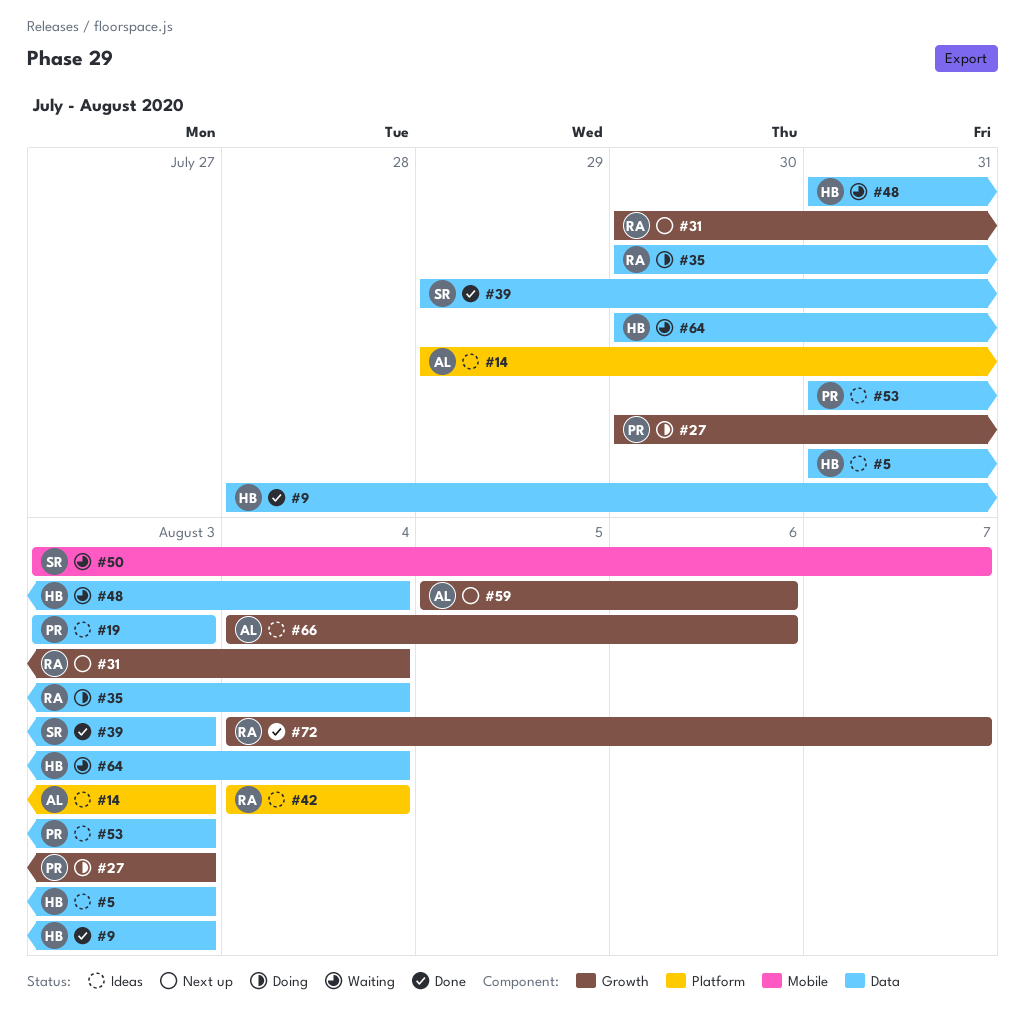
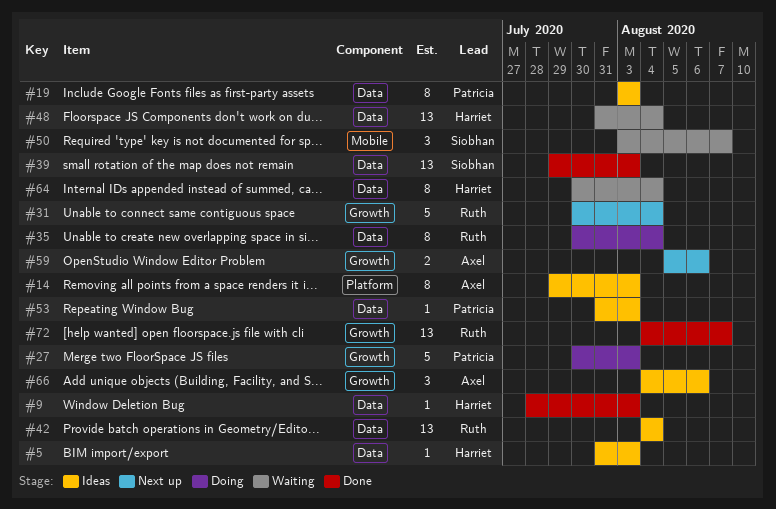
#42, label: Platform -> Data

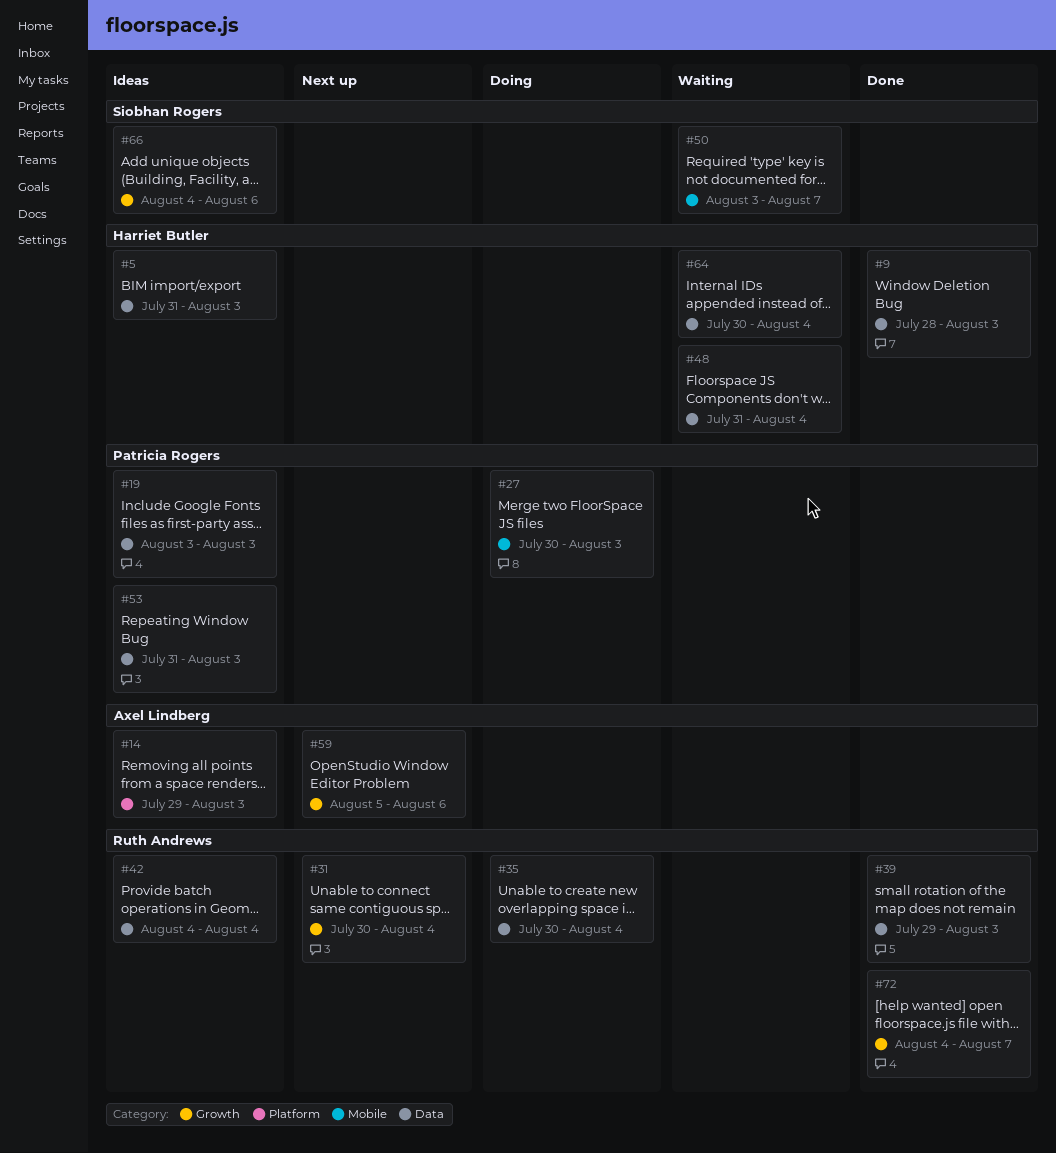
#27, label: Growth -> Mobile
#39, owner: Siobhan Rogers -> Ruth Andrews
#66, owner: Axel Lindberg -> Siobhan Rogers

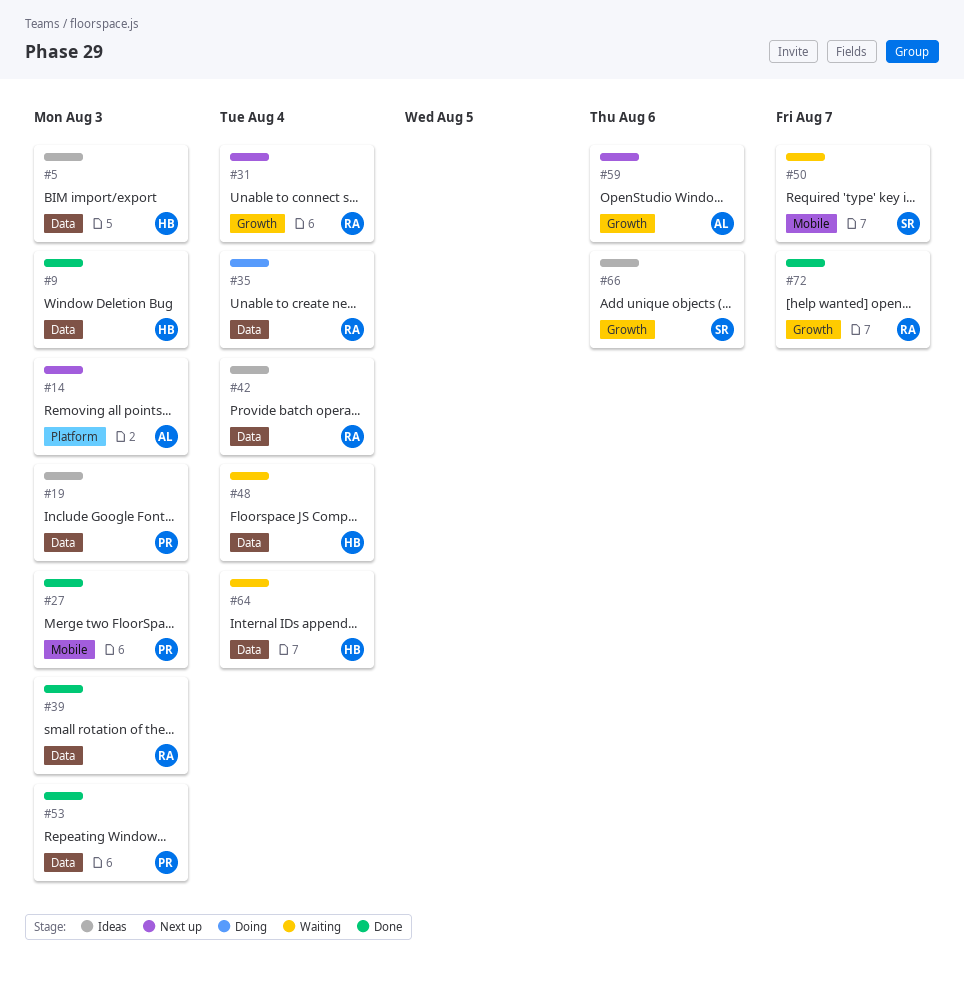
#14, status: Ideas -> Next up
#27, status: Doing -> Done
#53, status: Ideas -> Done

